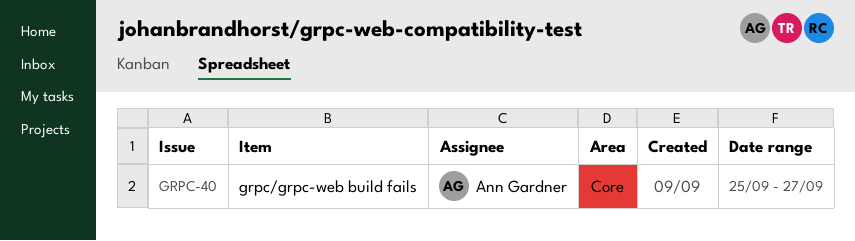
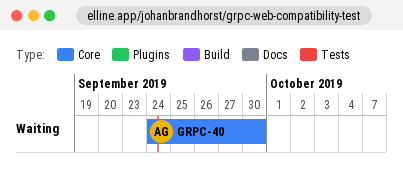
GRPC-40, start: Sep 25 -> Sep 24
GRPC-40, due: Sep 27 -> Sep 30

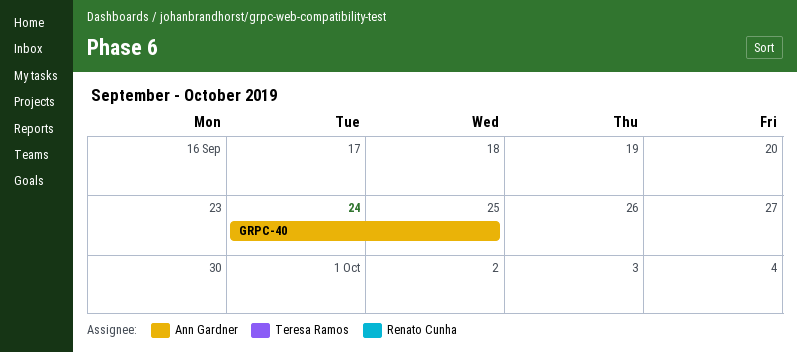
GRPC-40, due: Sep 30 -> Sep 25

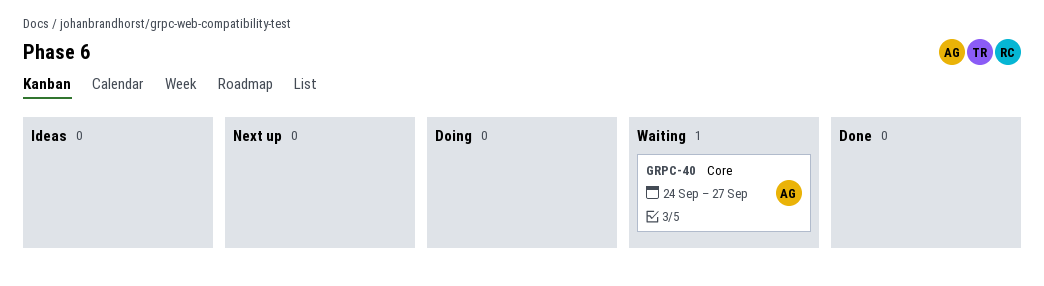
GRPC-40, due: Sep 25 -> Sep 27

